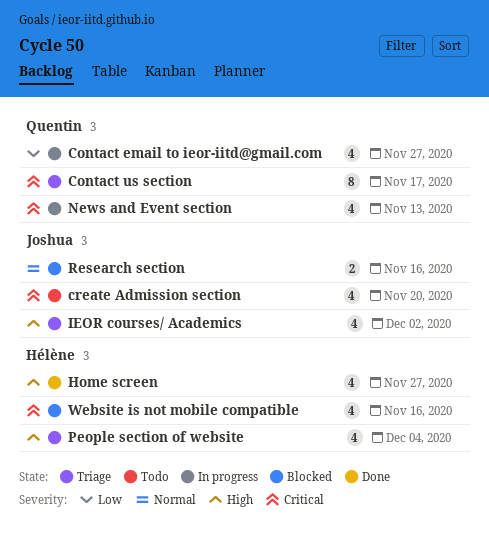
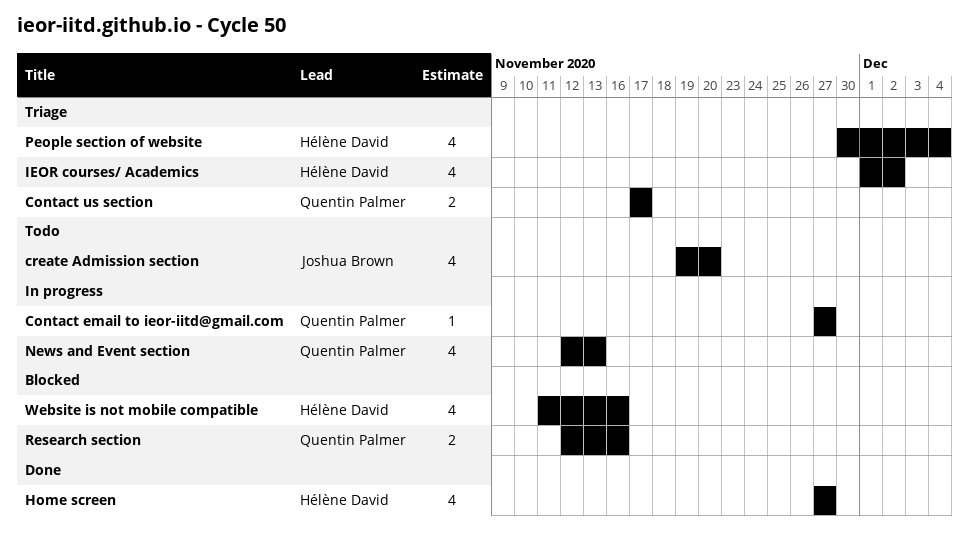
Contact email to ieor-iitd@gmail.com, estimate: 4 -> 1
Contact us section, estimate: 8 -> 2
IEOR courses/ Academics, owner: Joshua Brown -> Hélène David
Research section, owner: Joshua Brown -> Quentin Palmer

